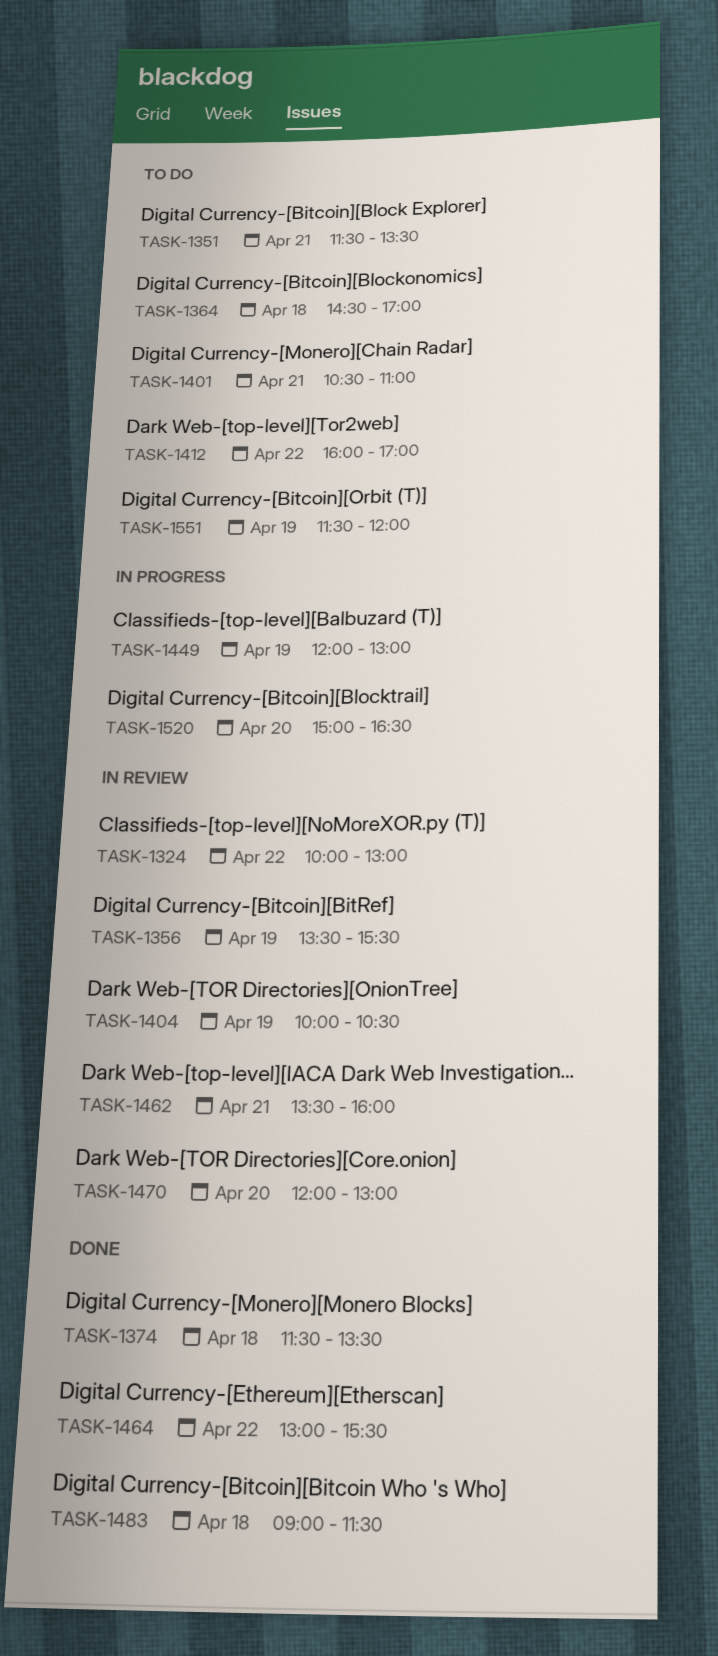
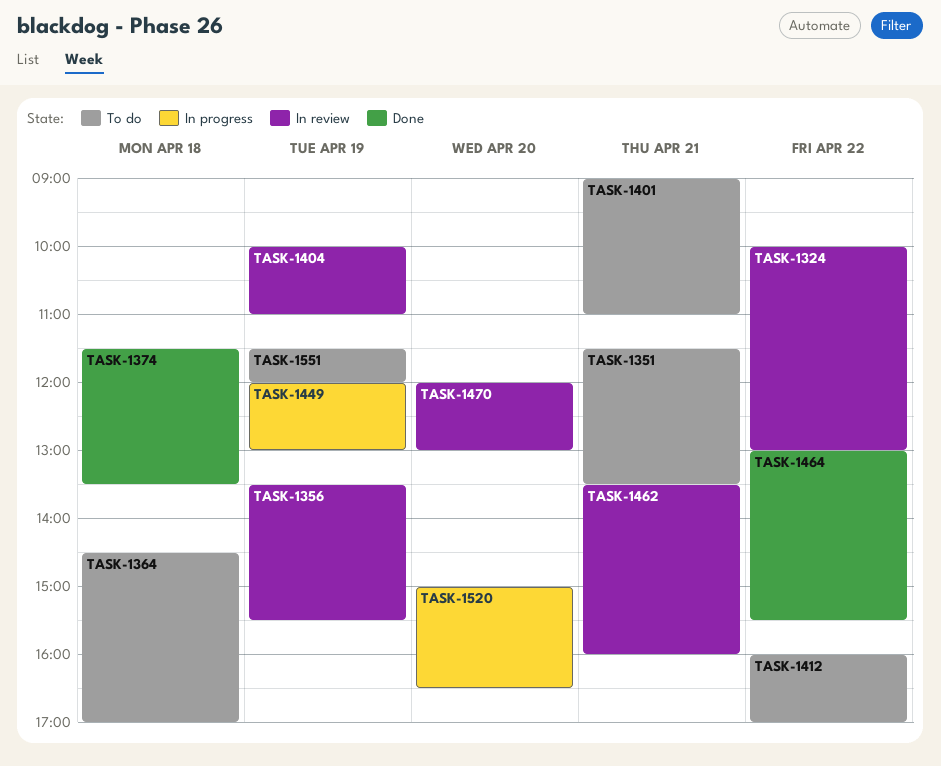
TASK-1401, begins: 10:30 -> 09:00
TASK-1404, ends: 10:30 -> 11:00
TASK-1483: present -> none

